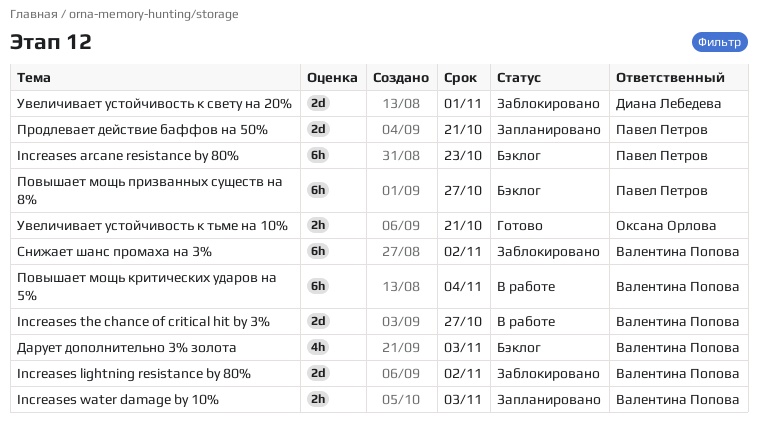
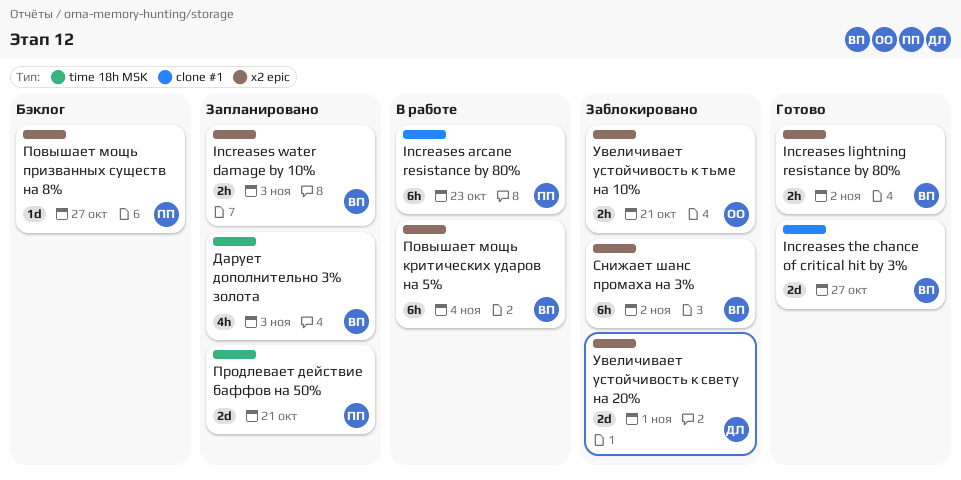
Increases arcane resistance by 80%, status: Бэклог -> В работе
Increases lightning resistance by 80%, status: Заблокировано -> Готово
Increases lightning resistance by 80%, estimate: 2d -> 2h
Increases the chance of critical hit by 3%, status: В работе -> Готово
Дарует дополнительно 3% золота, status: Бэклог -> Запланировано
Повышает мощь призванных существ на 8%, estimate: 6h -> 1d
Увеличивает устойчивость к тьме на 10%, status: Готово -> Заблокировано

